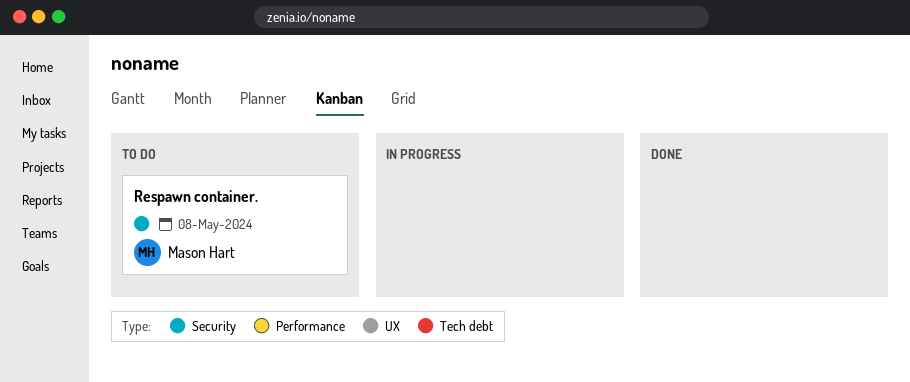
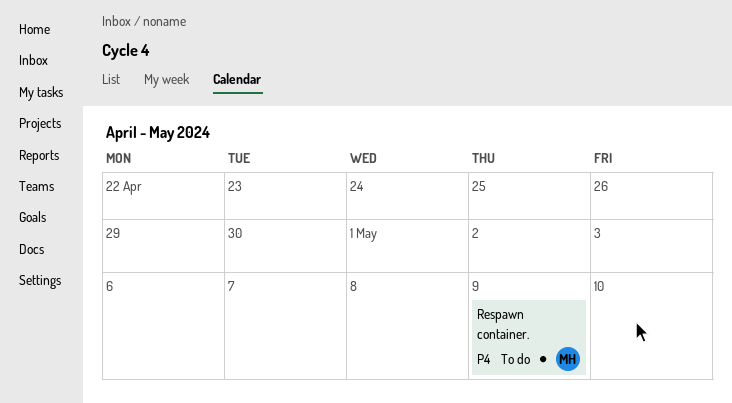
Respawn container., due: May 8 -> May 9

